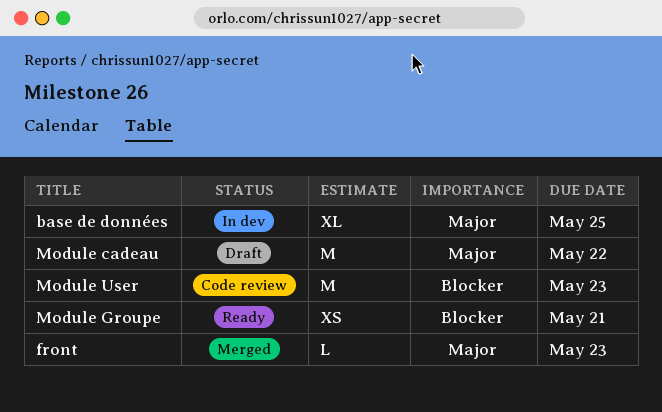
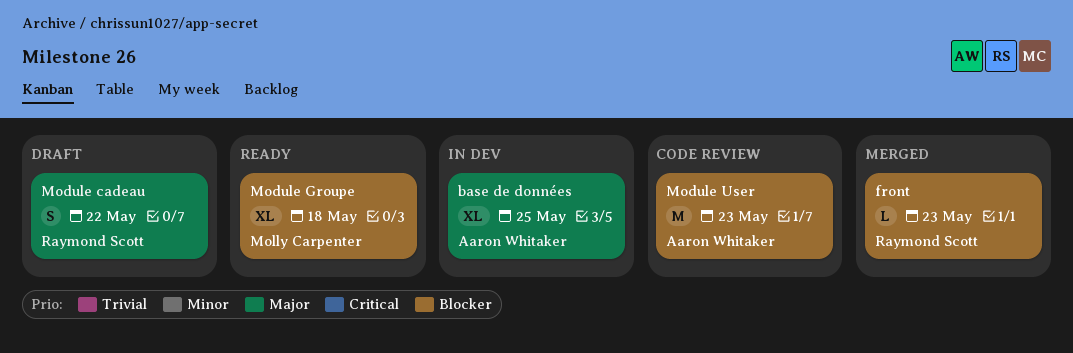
front, priority: Major -> Blocker
Module cadeau, estimate: M -> S
Module Groupe, estimate: XS -> XL
Module Groupe, due: May 21 -> May 18

